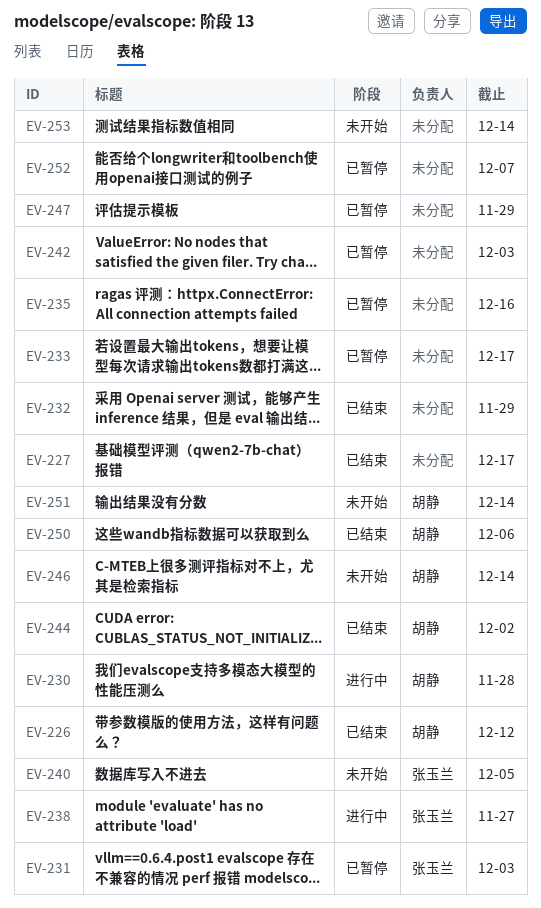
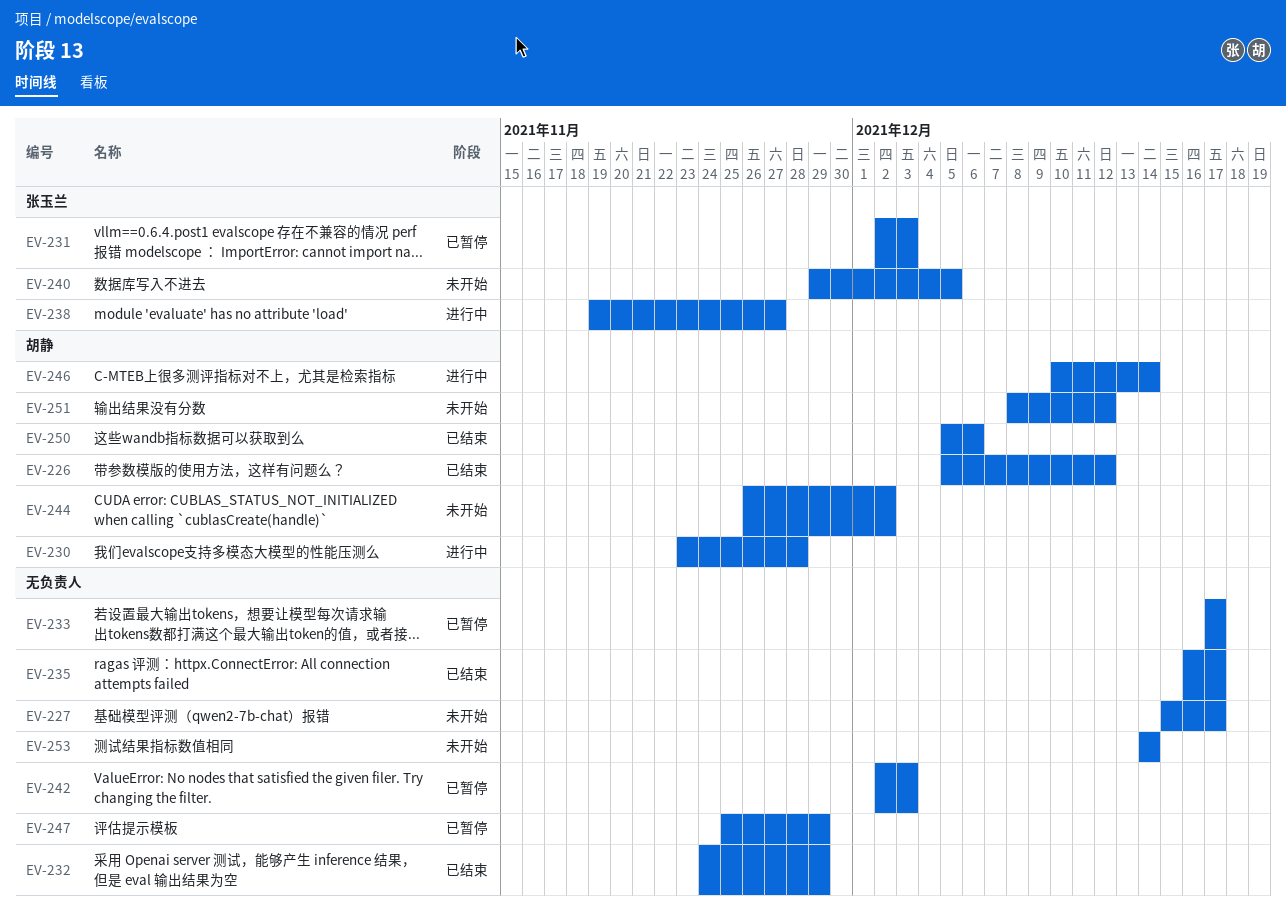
EV-227, status: 已结束 -> 未开始
EV-235, status: 已暂停 -> 已结束
EV-235, due: Dec 16 -> Dec 17
EV-244, status: 已结束 -> 未开始
EV-246, status: 未开始 -> 进行中
EV-251, due: Dec 14 -> Dec 12
EV-252: present -> none

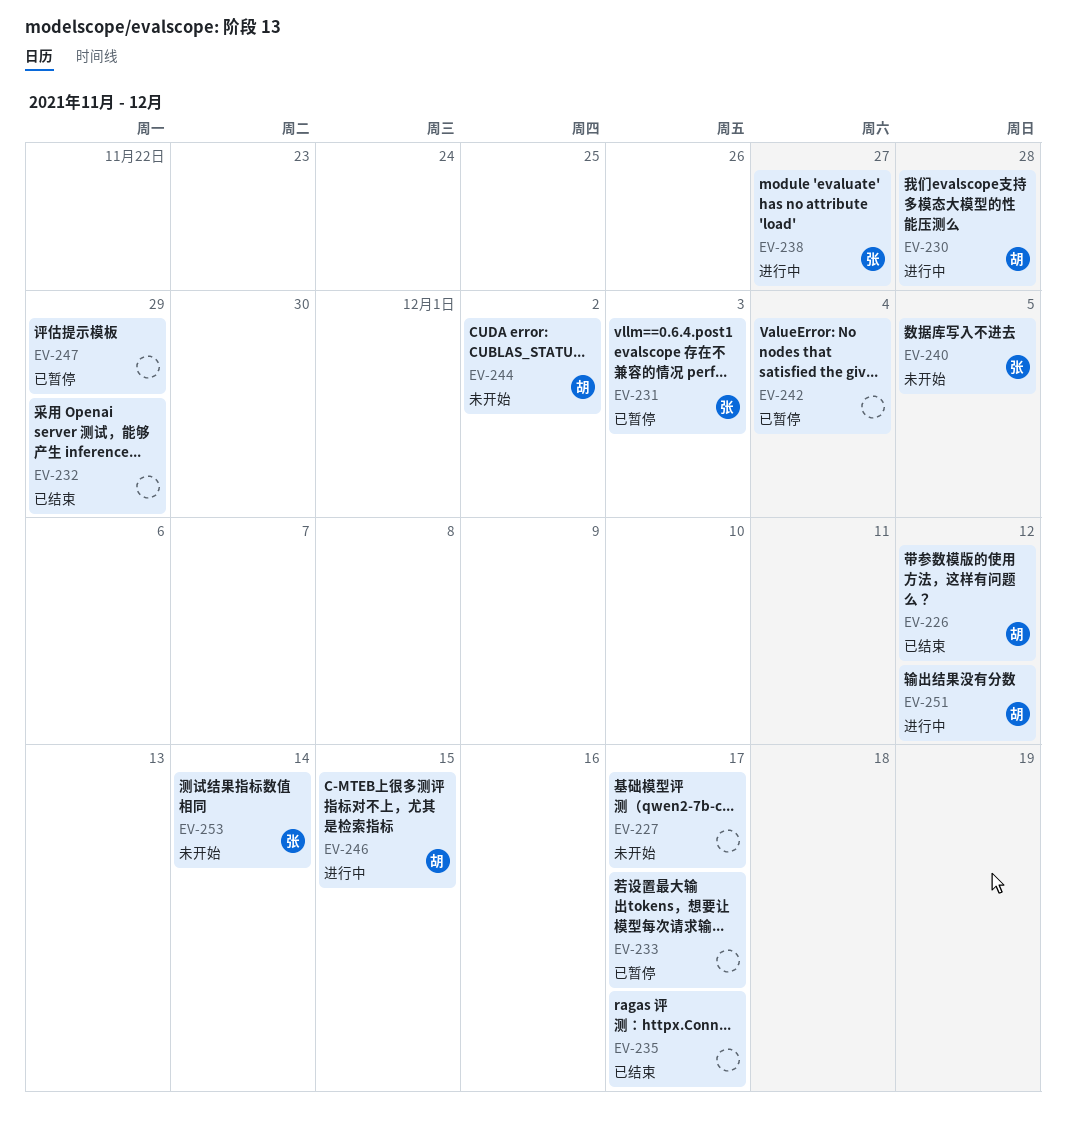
EV-242, due: Dec 3 -> Dec 4
EV-246, due: Dec 14 -> Dec 15
EV-250: present -> none
EV-251, status: 未开始 -> 进行中
EV-253, owner: none -> 张玉兰

